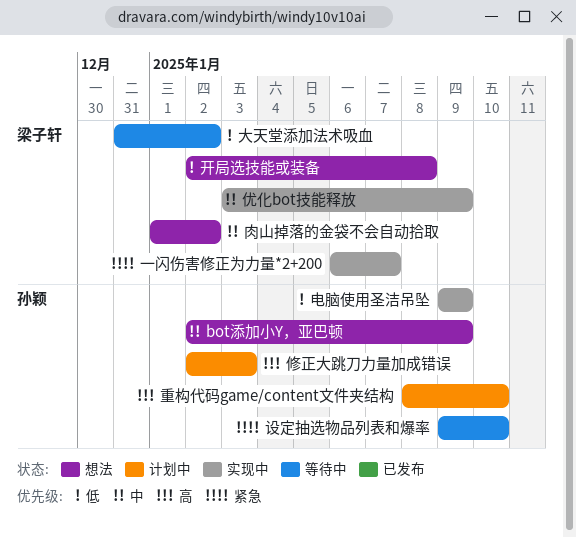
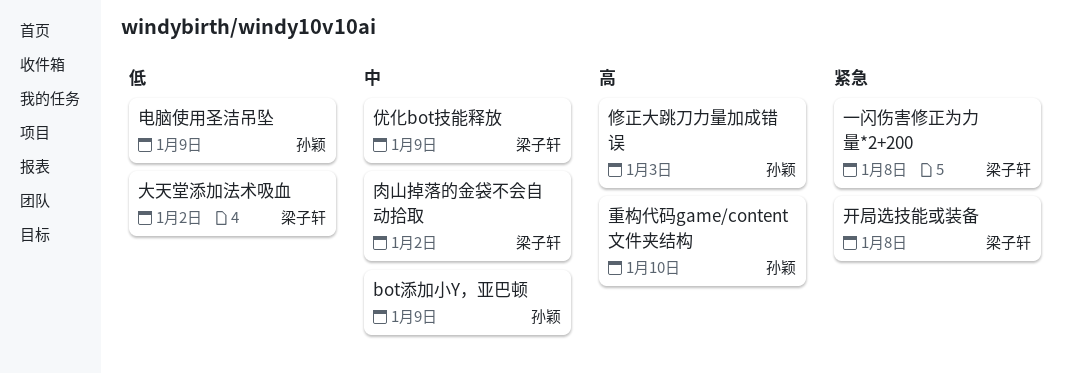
一闪伤害修正为力量*2+200, due: Jan 7 -> Jan 8
开局选技能或装备, priority: 低 -> 紧急
设定抽选物品列表和爆率: present -> none

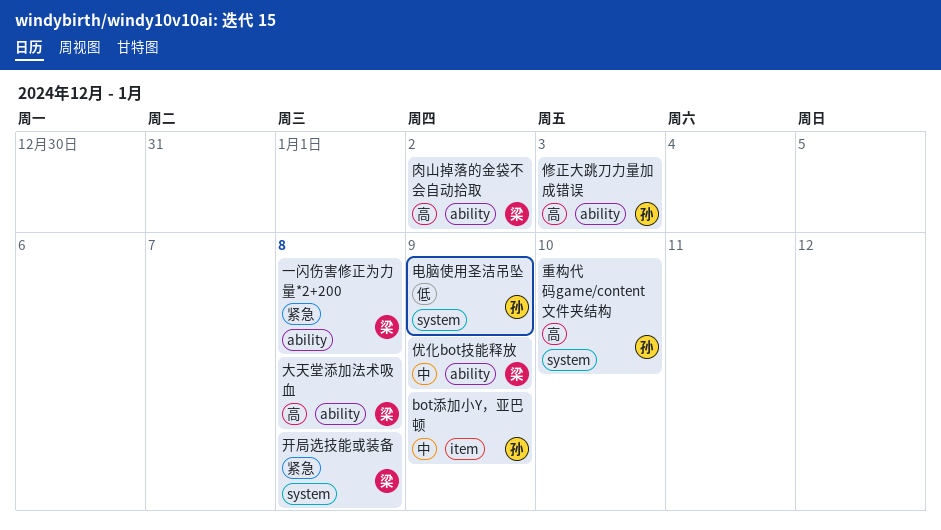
大天堂添加法术吸血, priority: 低 -> 高
大天堂添加法术吸血, due: Jan 2 -> Jan 8
肉山掉落的金袋不会自动拾取, priority: 中 -> 高

